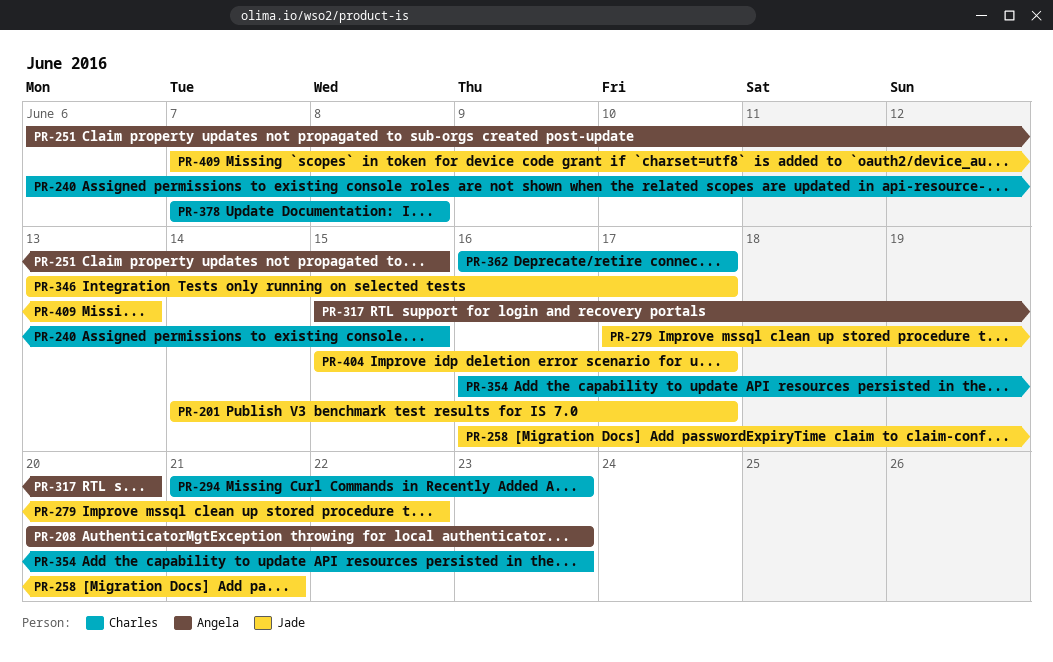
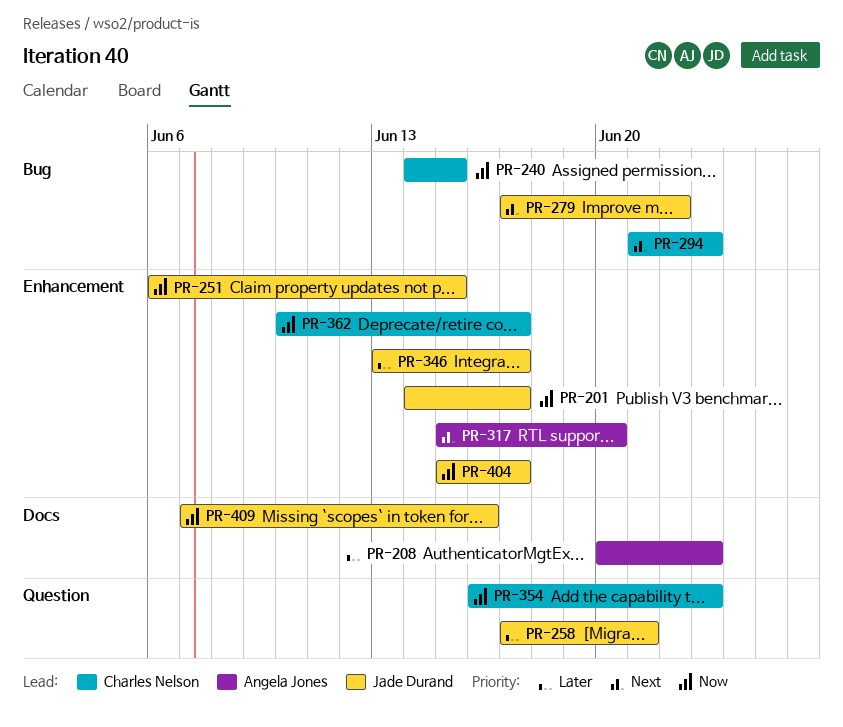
PR-240, start: Jun 6 -> Jun 14
PR-251, owner: Angela Jones -> Jade Durand
PR-258, start: Jun 16 -> Jun 17
PR-362, start: Jun 16 -> Jun 10
PR-378: present -> none
PR-409, due: Jun 13 -> Jun 16

